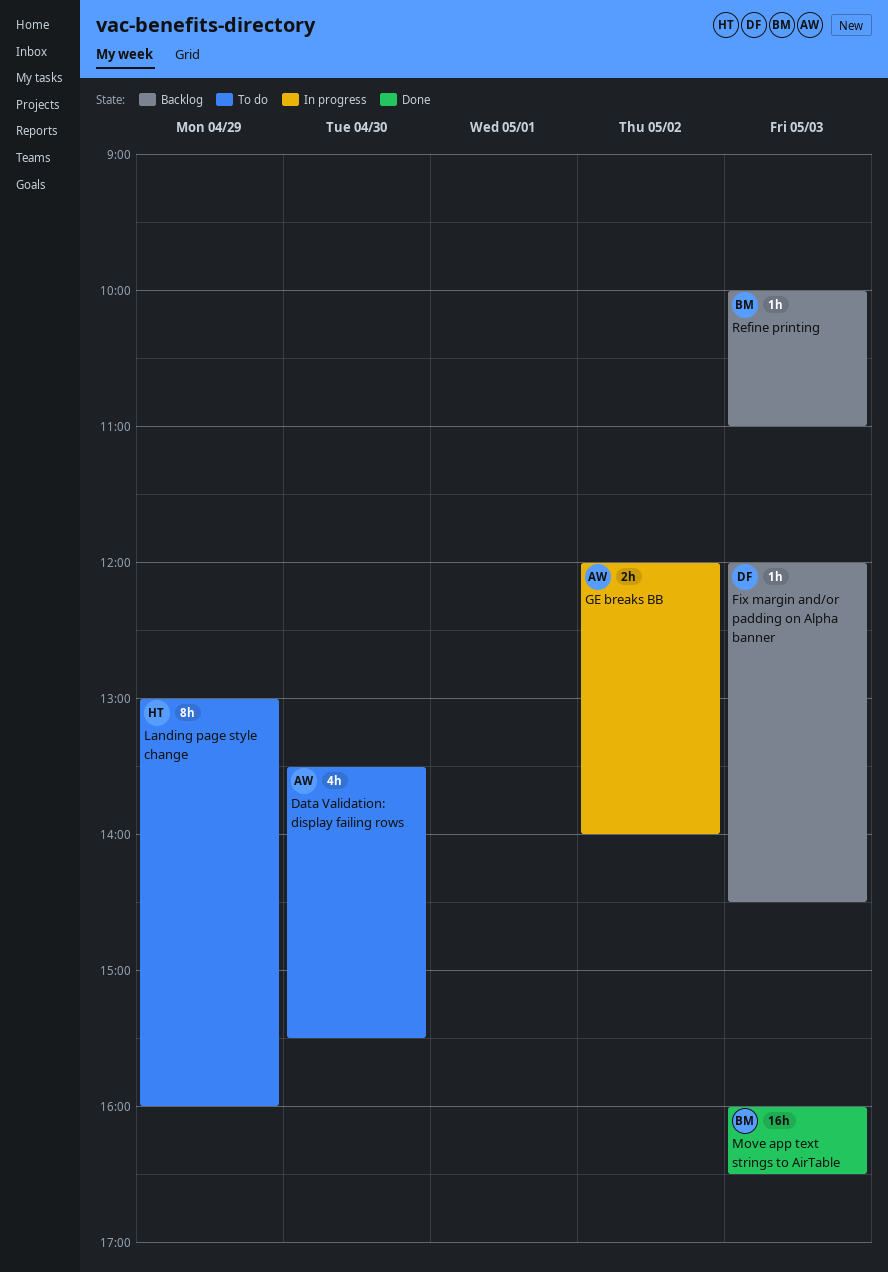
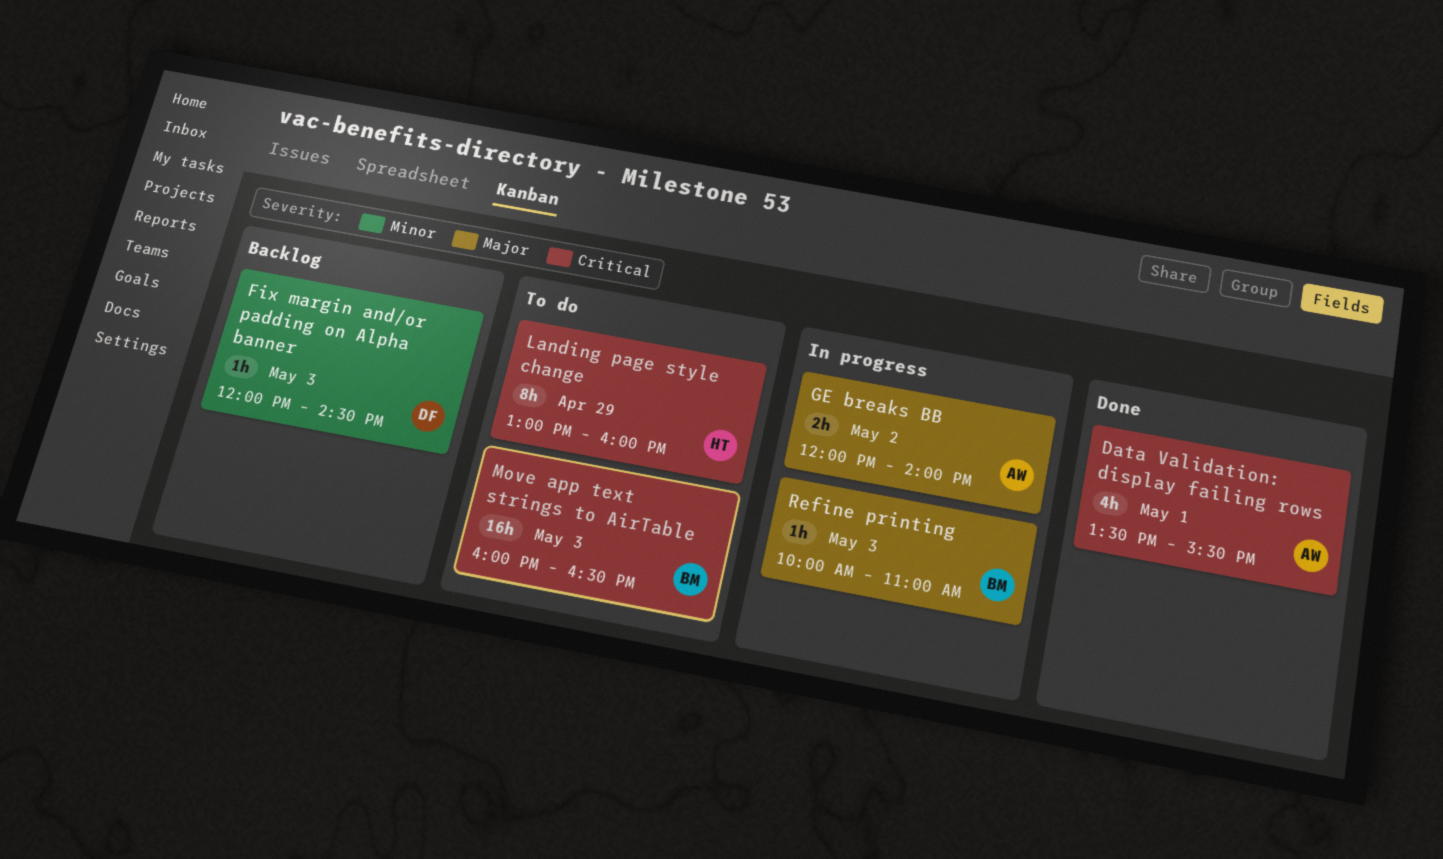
Data Validation: display failing rows, status: To do -> Done
Data Validation: display failing rows, day: Apr 30 -> May 1
Move app text strings to AirTable, status: Done -> To do
Refine printing, status: Backlog -> In progress

